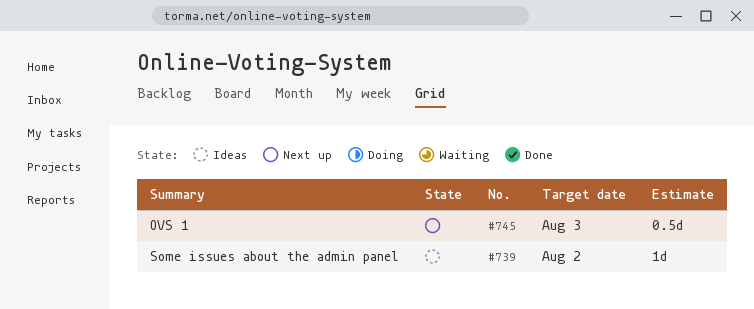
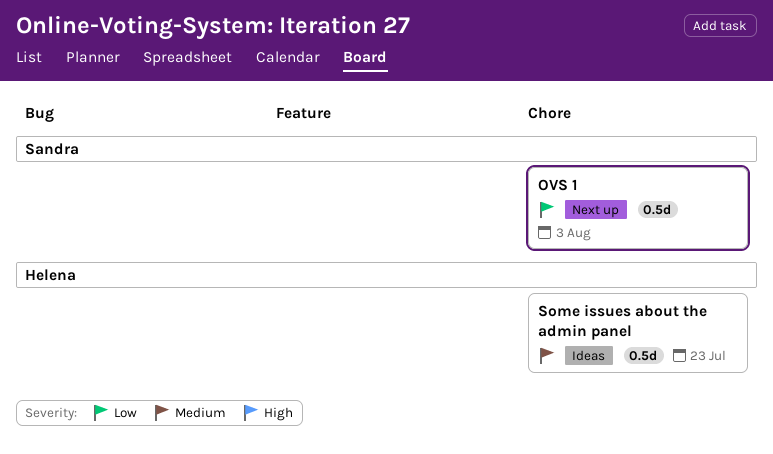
Some issues about the admin panel, estimate: 1d -> 0.5d
Some issues about the admin panel, due: Aug 2 -> Jul 23

